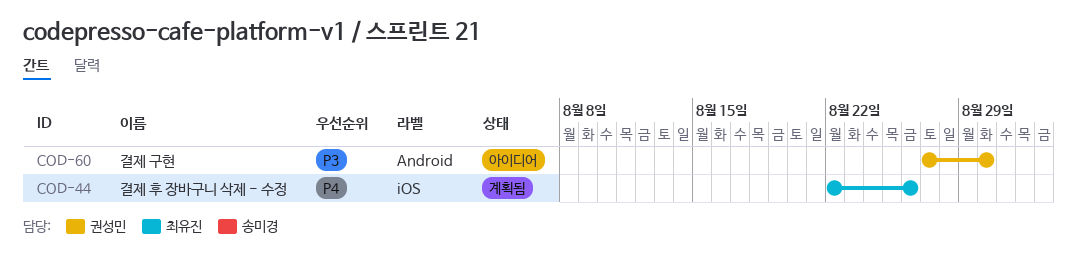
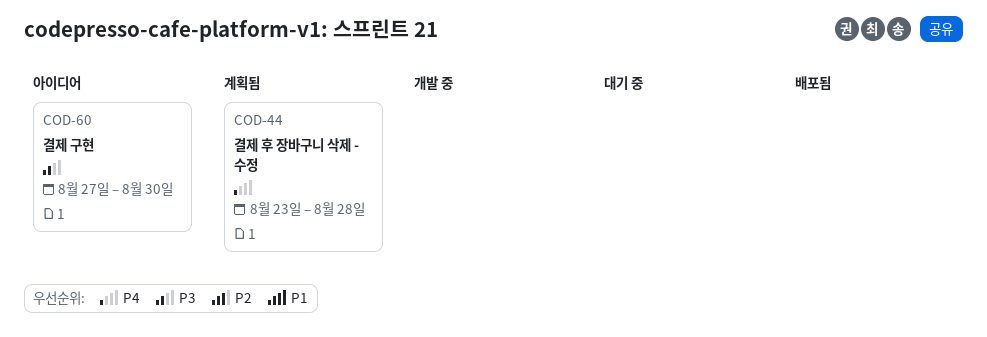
COD-44, start: Aug 22 -> Aug 23
COD-44, due: Aug 26 -> Aug 28

